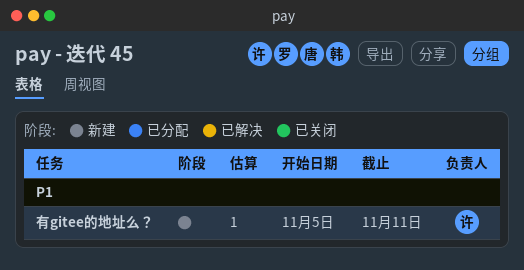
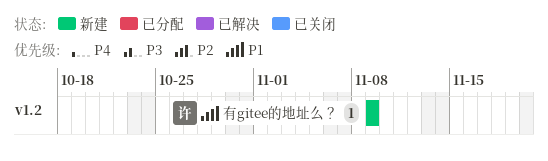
有gitee的地址么？, start: Nov 5 -> Nov 9
有gitee的地址么？, due: Nov 11 -> Nov 9

